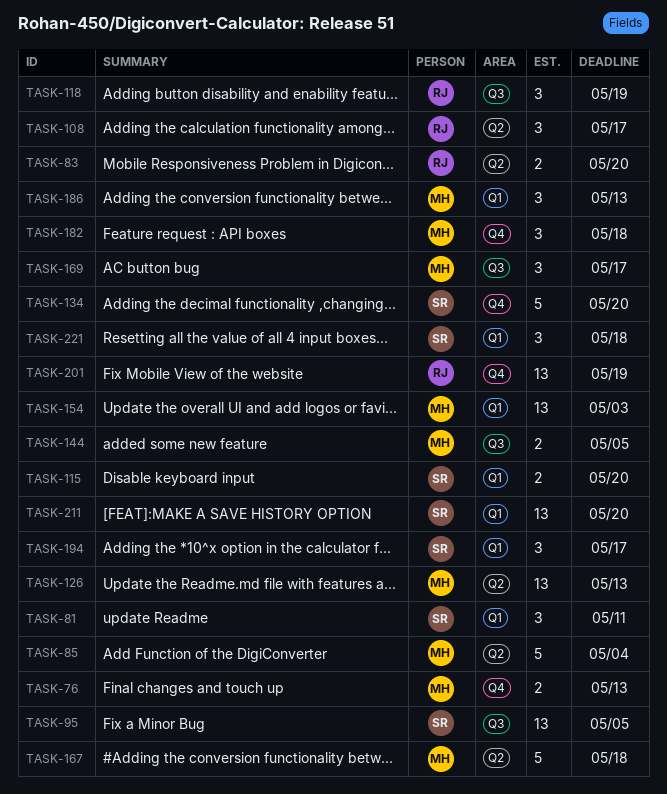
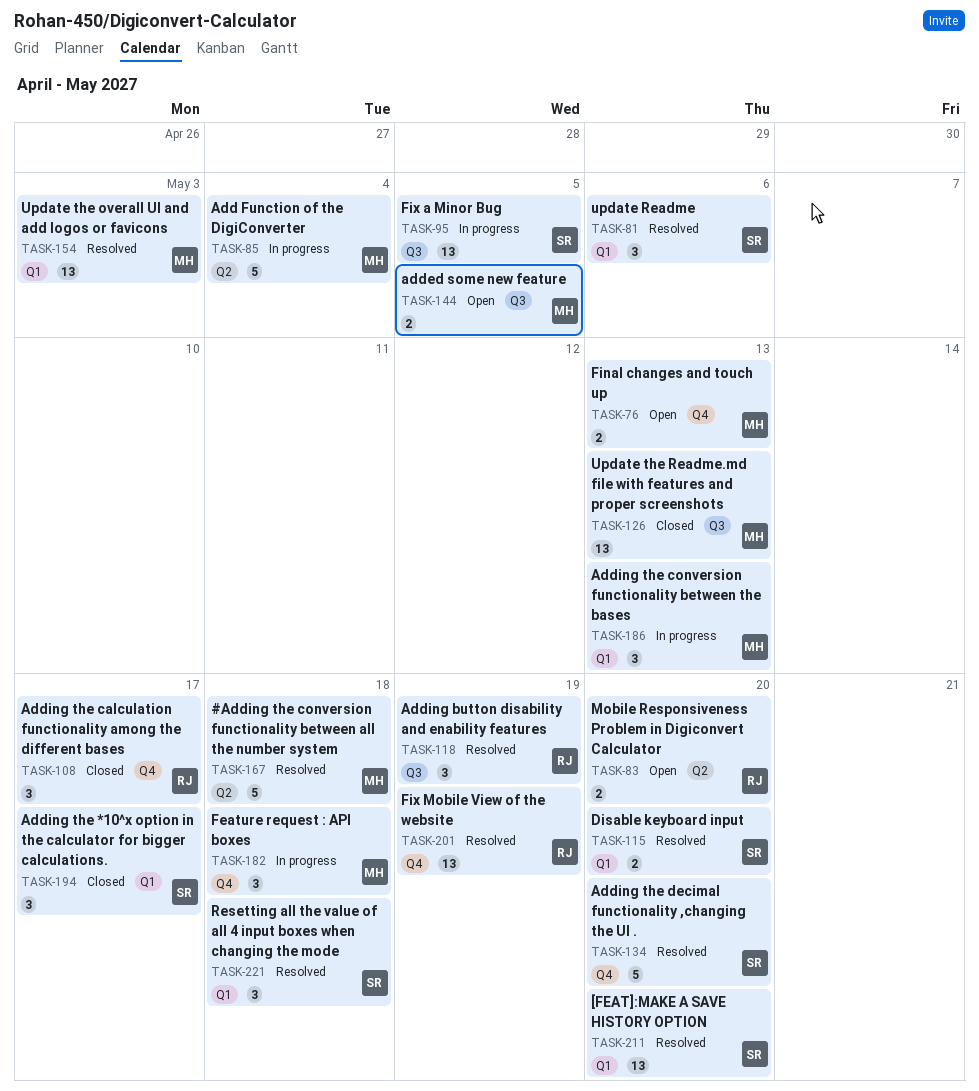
TASK-81, due: May 11 -> May 6
TASK-108, label: Q2 -> Q4
TASK-126, label: Q2 -> Q3
TASK-169: present -> none

